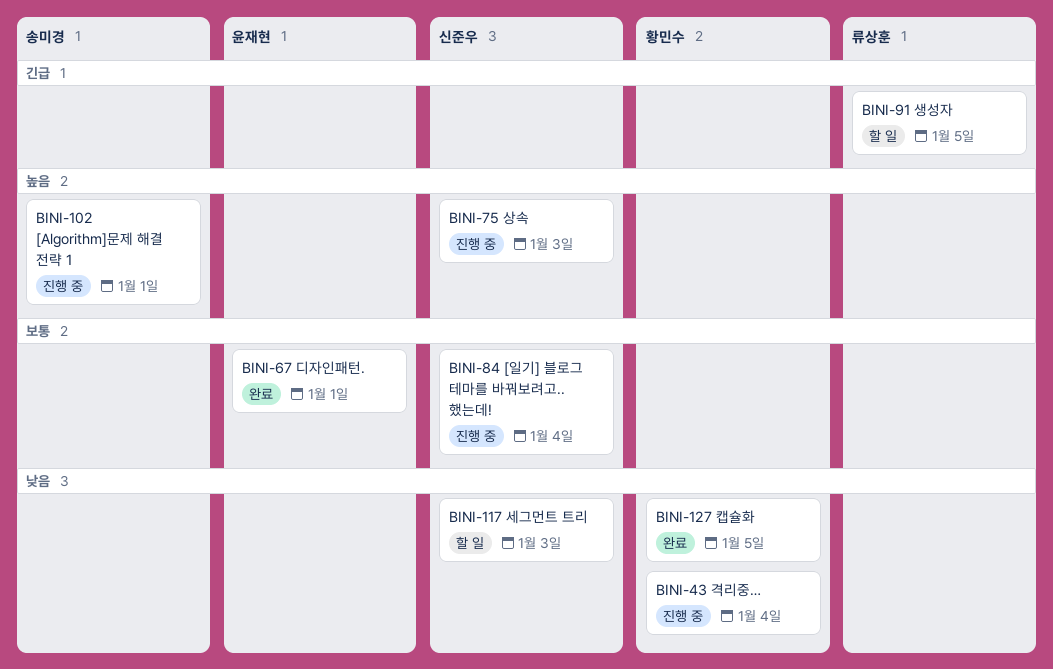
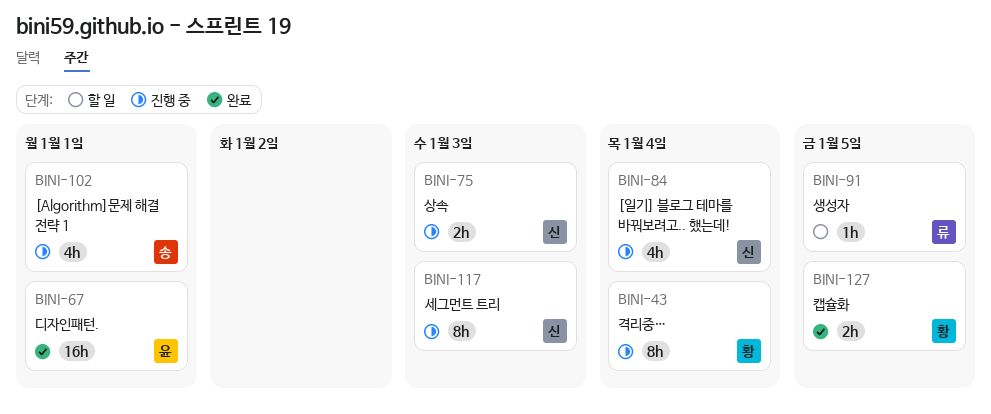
BINI-117, status: 할 일 -> 진행 중

